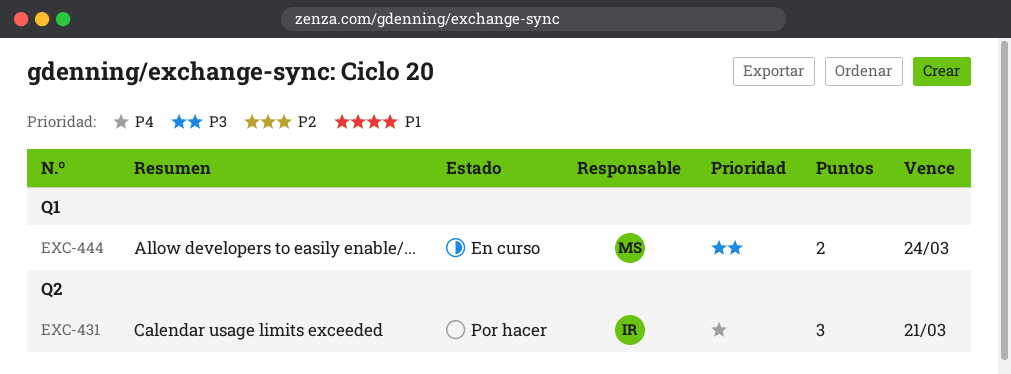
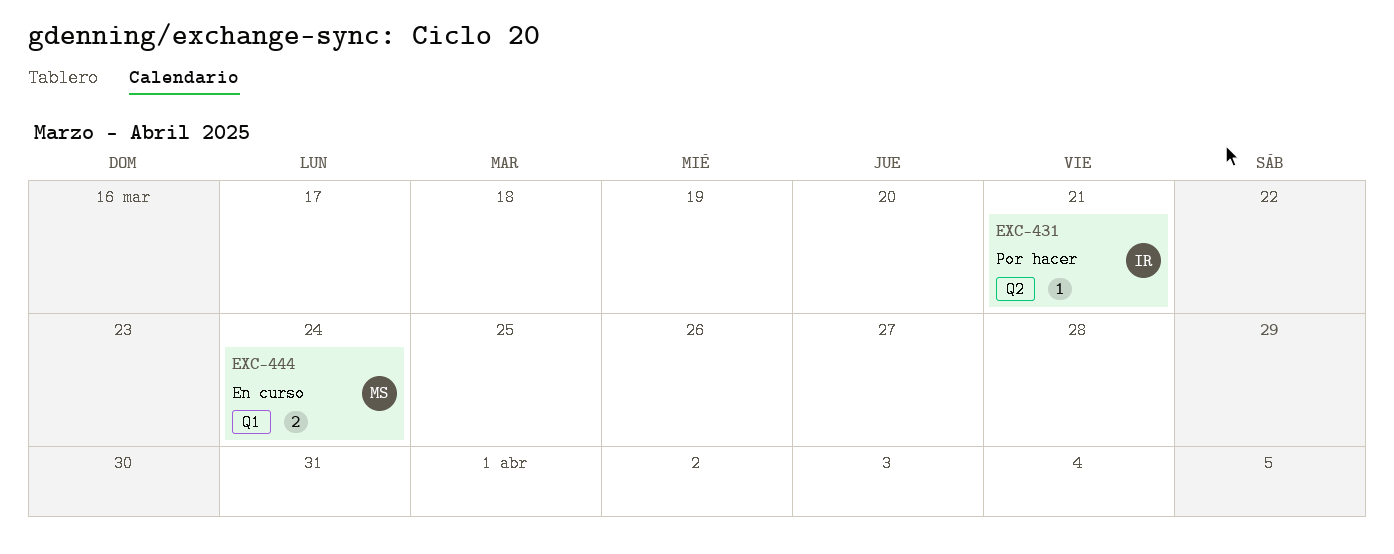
EXC-431, estimate: 3 -> 1

